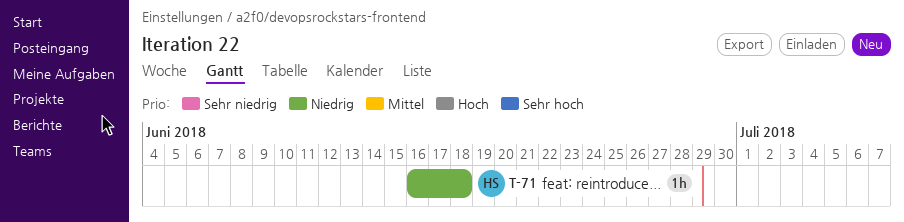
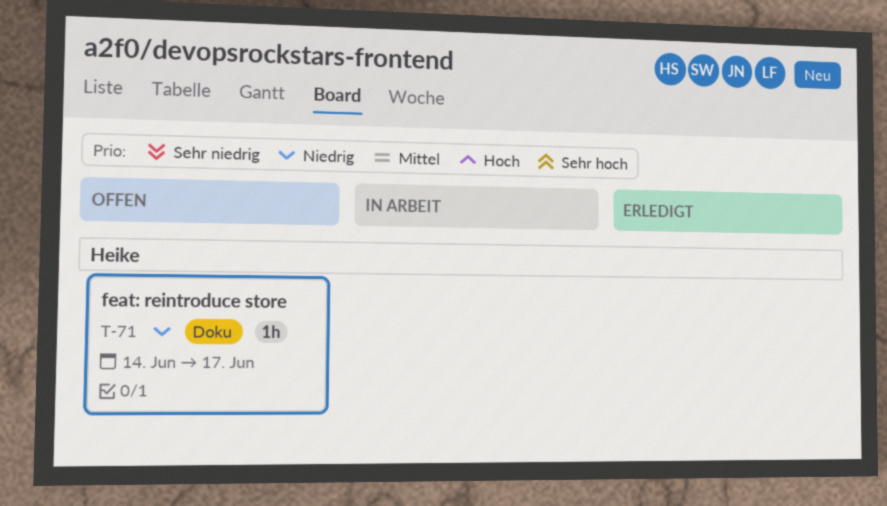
T-71, start: Jun 16 -> Jun 14
T-71, due: Jun 18 -> Jun 17

